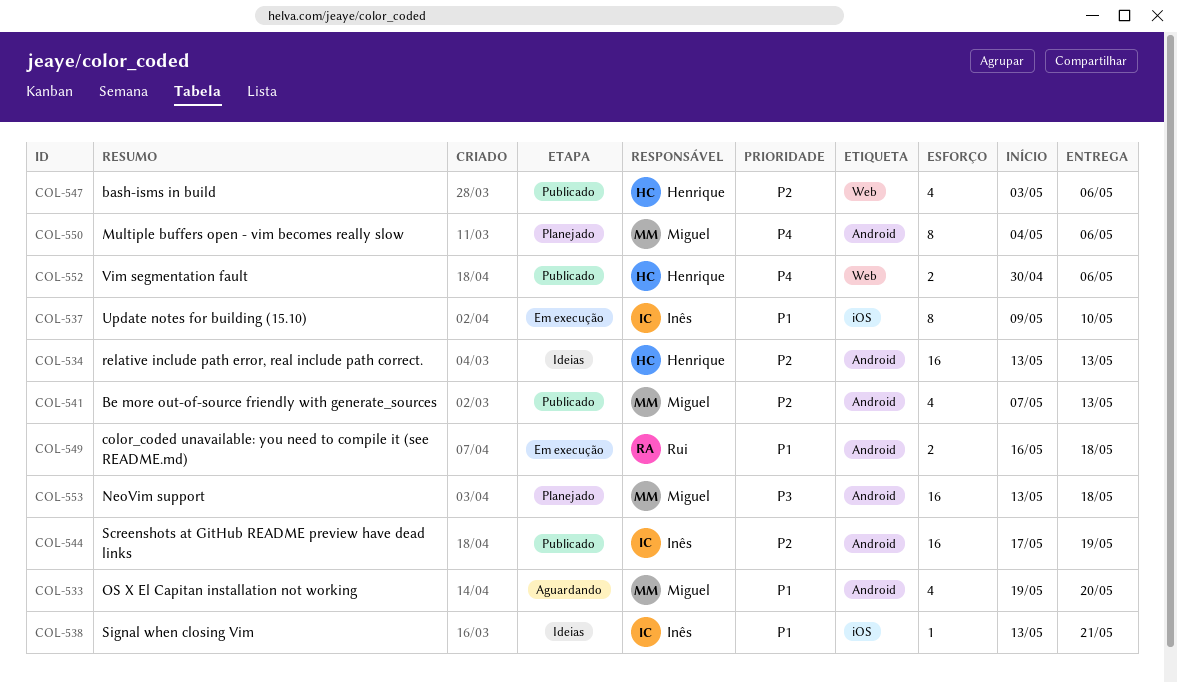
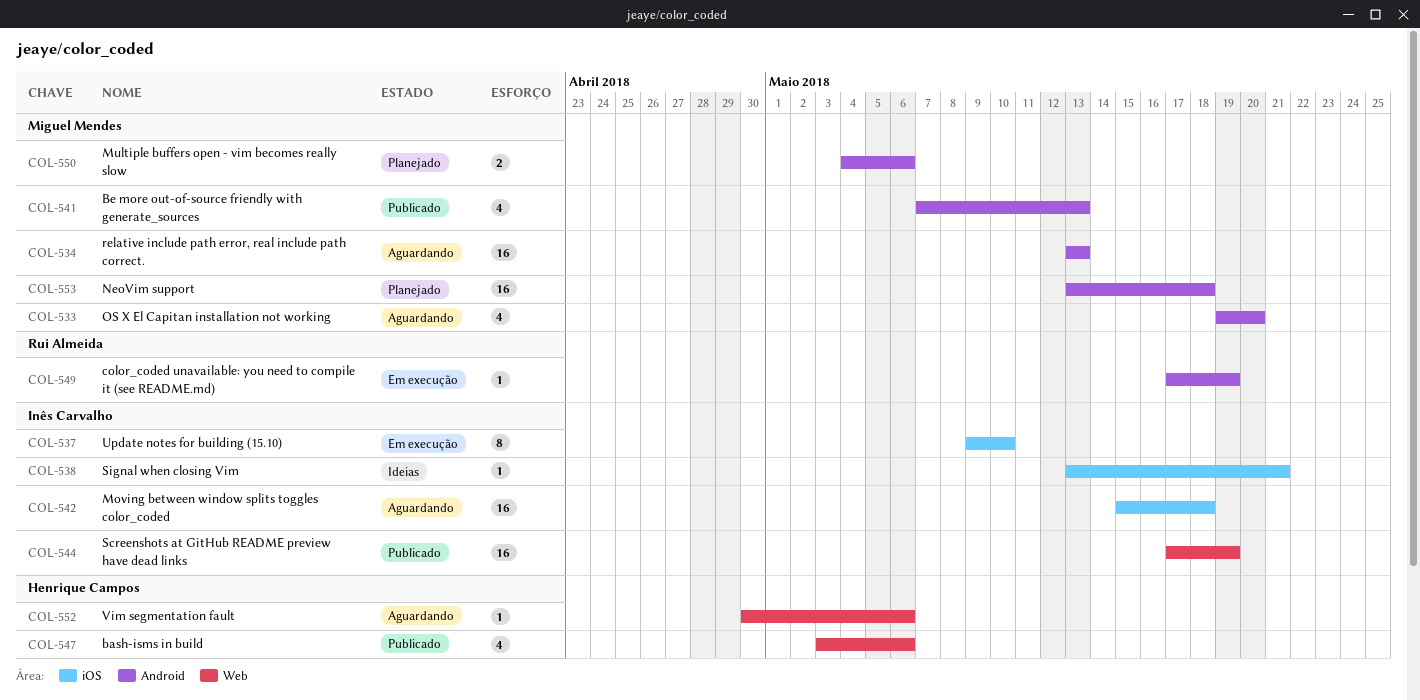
COL-534, status: Ideias -> Aguardando
COL-534, owner: Henrique Campos -> Miguel Mendes
COL-542: none -> present
COL-544, label: Android -> Web
COL-549, estimate: 2 -> 1
COL-549, start: May 16 -> May 17
COL-549, due: May 18 -> May 19
COL-550, estimate: 8 -> 2
COL-552, status: Publicado -> Aguardando
COL-552, estimate: 2 -> 1

